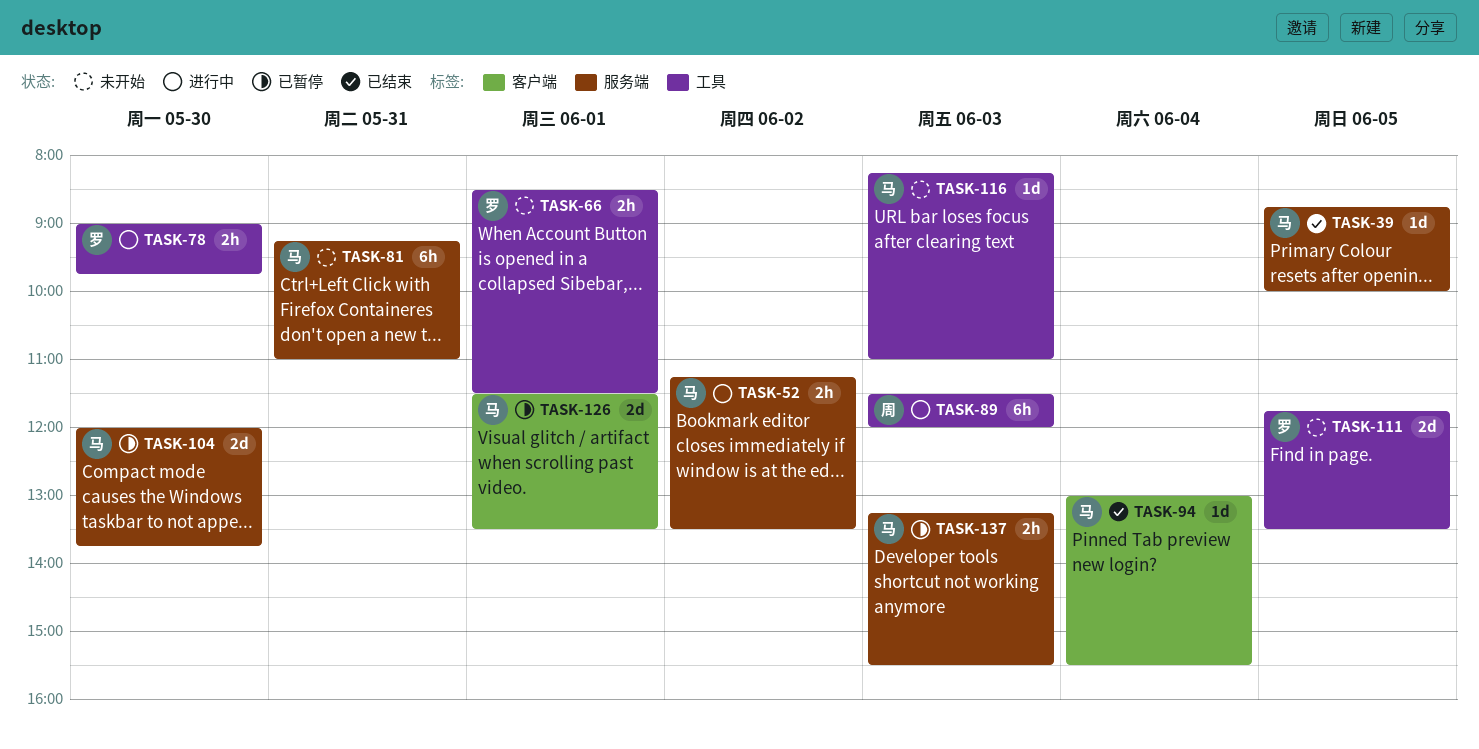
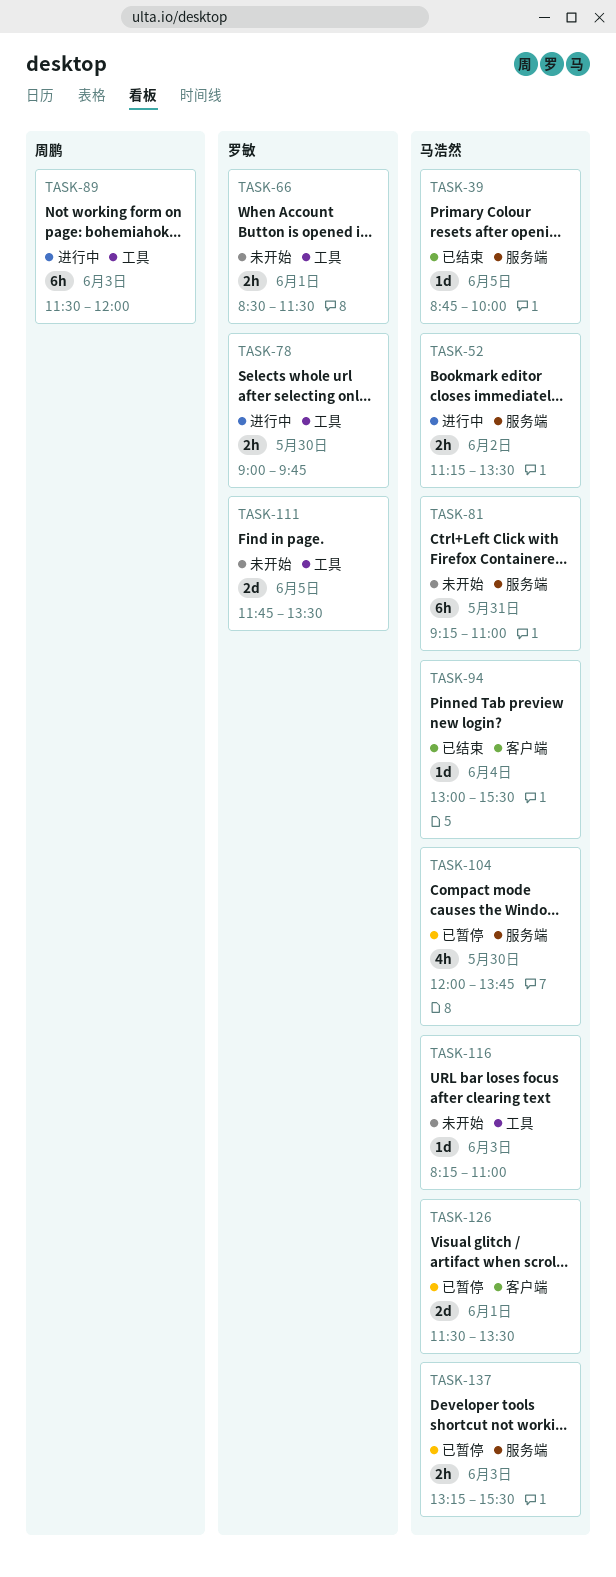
TASK-104, estimate: 2d -> 4h

